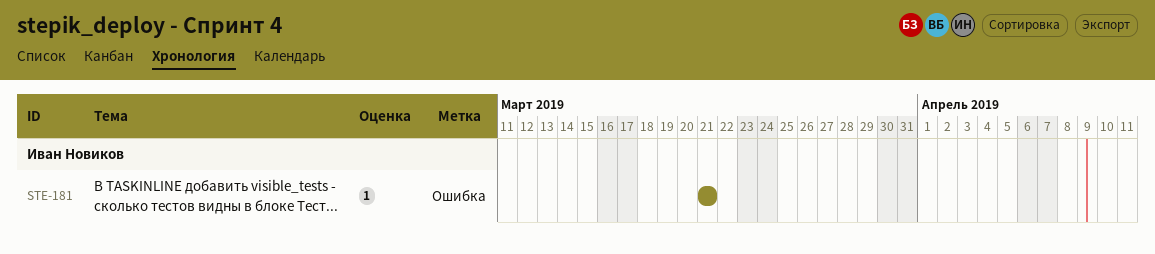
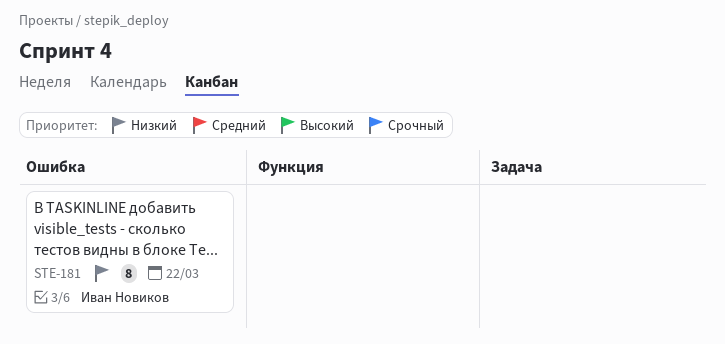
STE-181, estimate: 1 -> 8
STE-181, due: Mar 21 -> Mar 22

